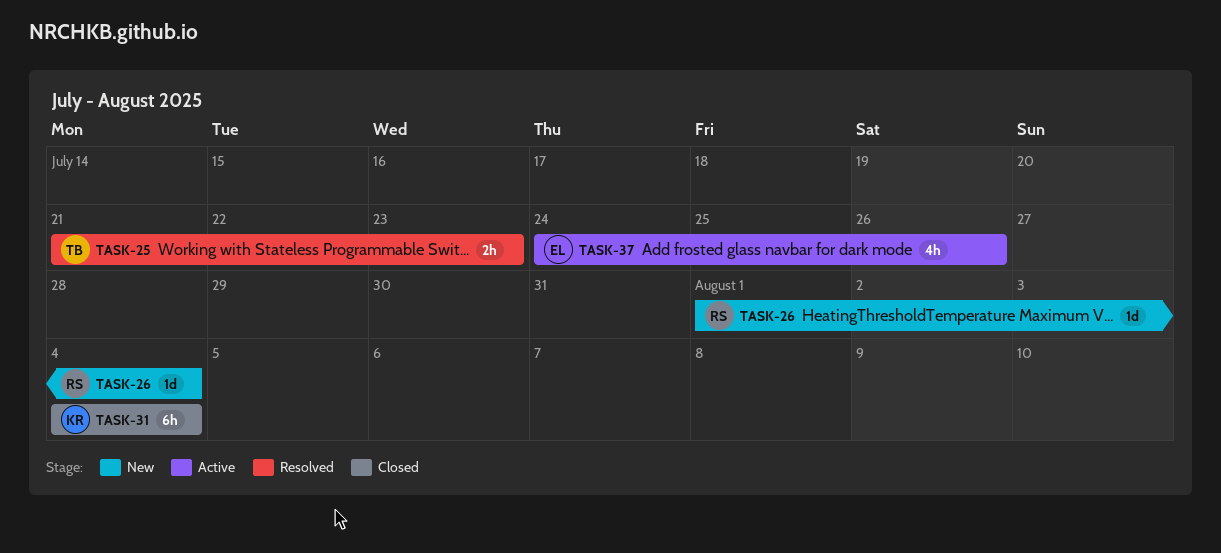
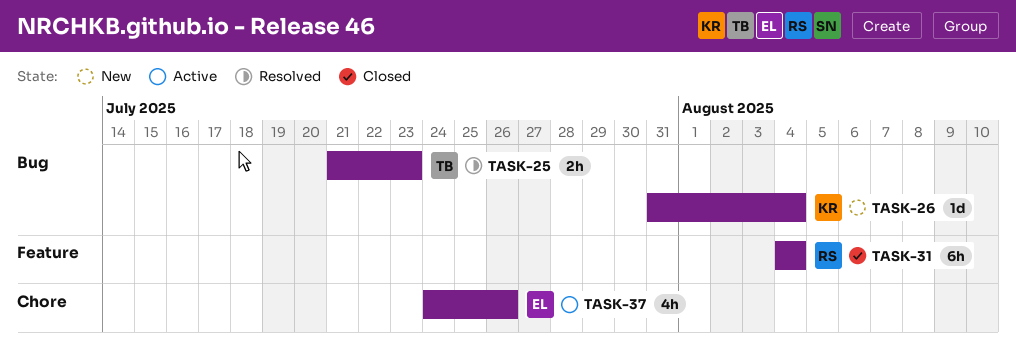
TASK-26, owner: RS -> KR
TASK-26, start: Aug 1 -> Jul 31
TASK-31, owner: KR -> RS

